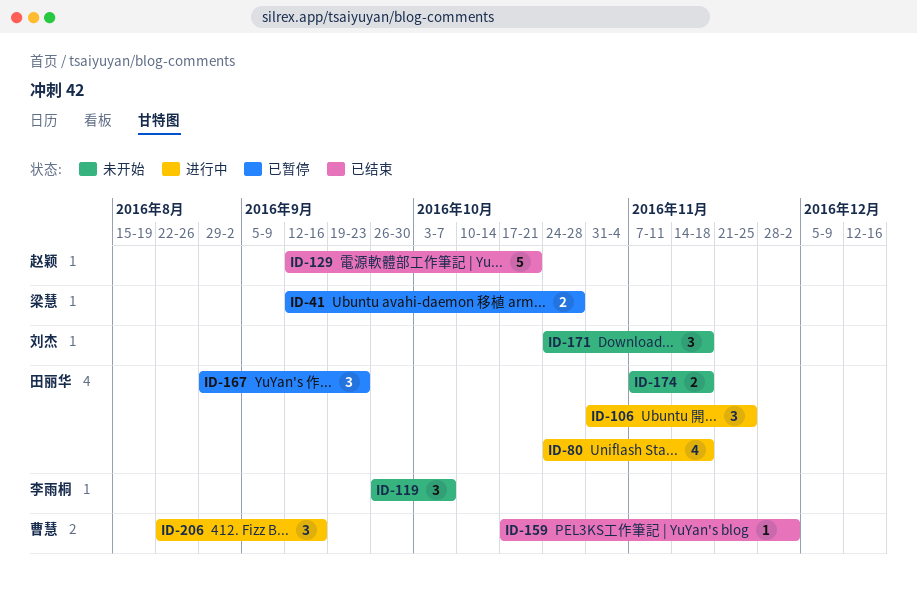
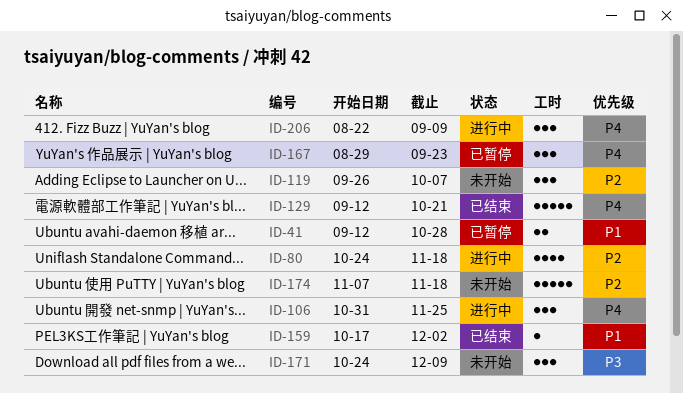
ID-171, due: Nov 18 -> Dec 9
ID-174, estimate: 2 -> 5
ID-206, due: Sep 16 -> Sep 9

